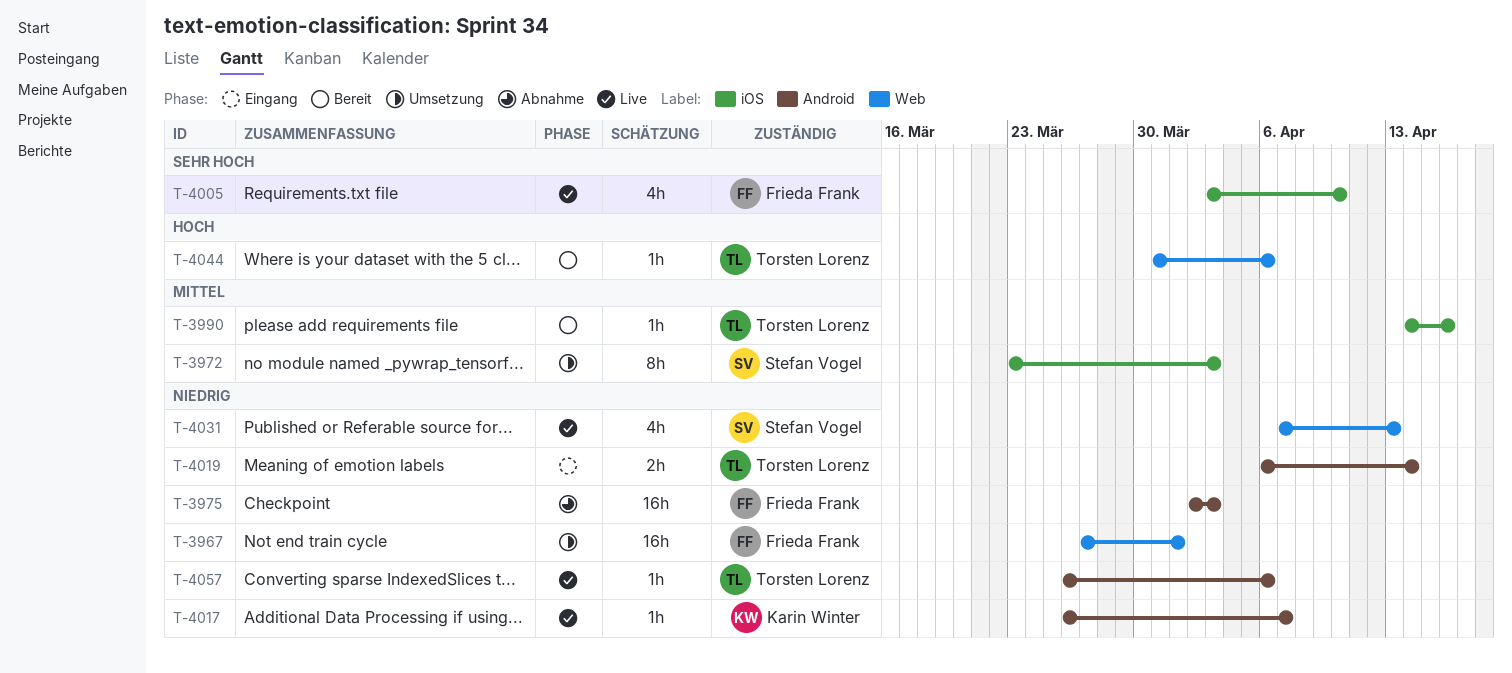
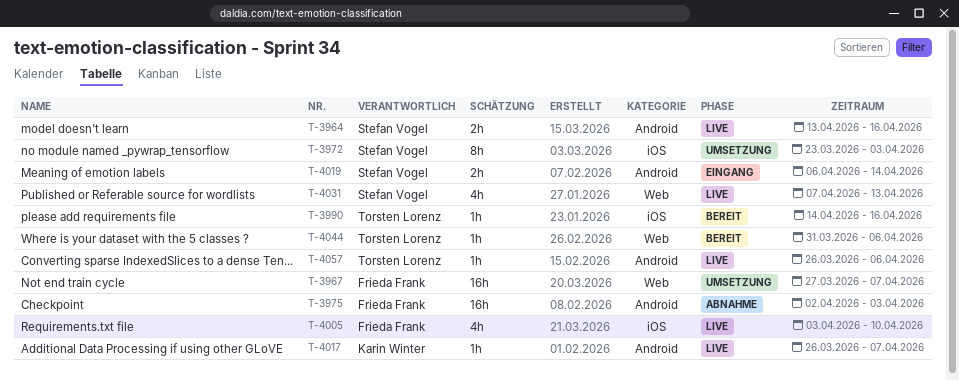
T-3964: none -> present
T-3967, due: Apr 1 -> Apr 7
T-4019, owner: Torsten Lorenz -> Stefan Vogel

